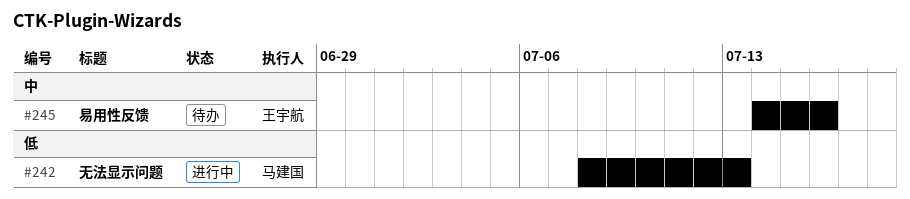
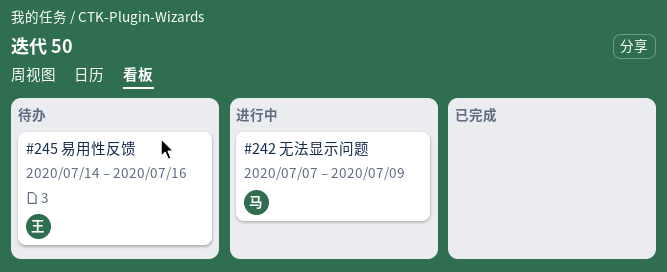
#242, start: Jul 8 -> Jul 7
#242, due: Jul 13 -> Jul 9

